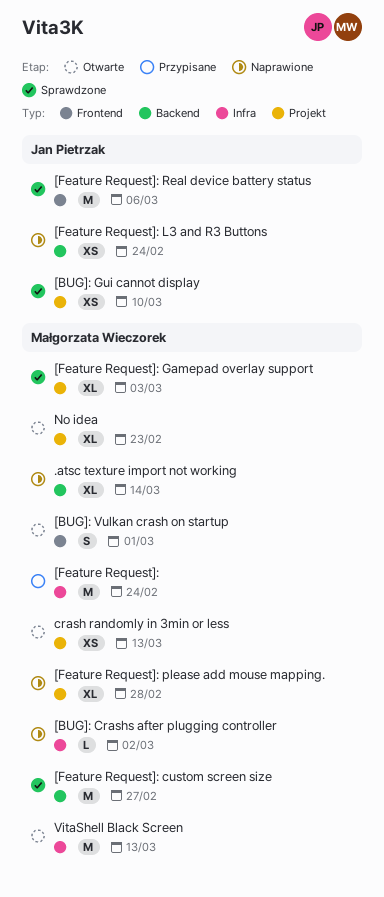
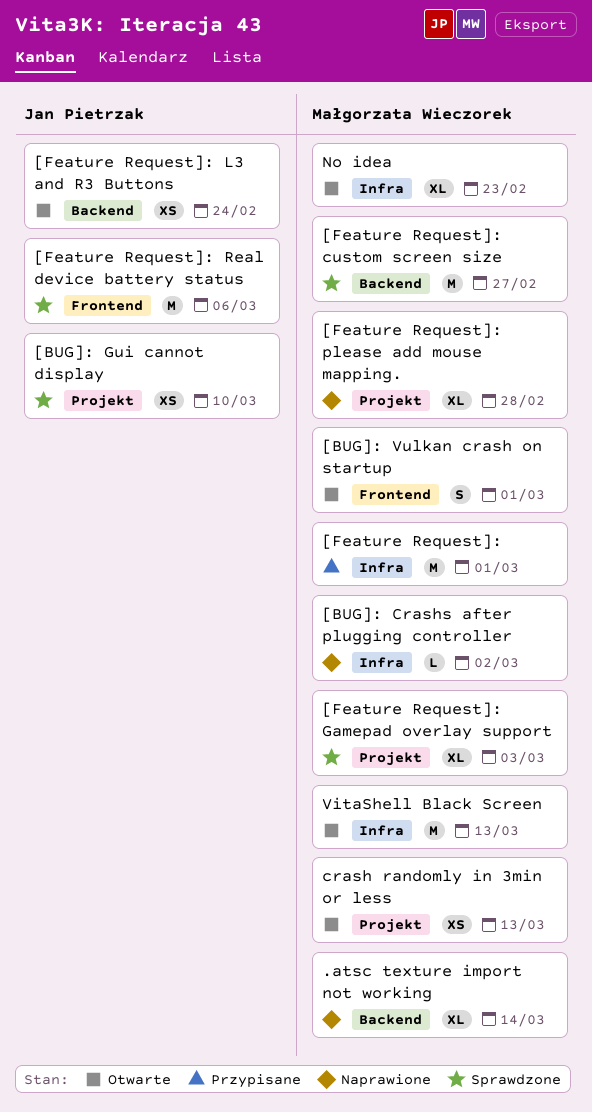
[Feature Request]:, due: Feb 24 -> Mar 1
[Feature Request]: L3 and R3 Buttons, status: Naprawione -> Otwarte
No idea, label: Projekt -> Infra

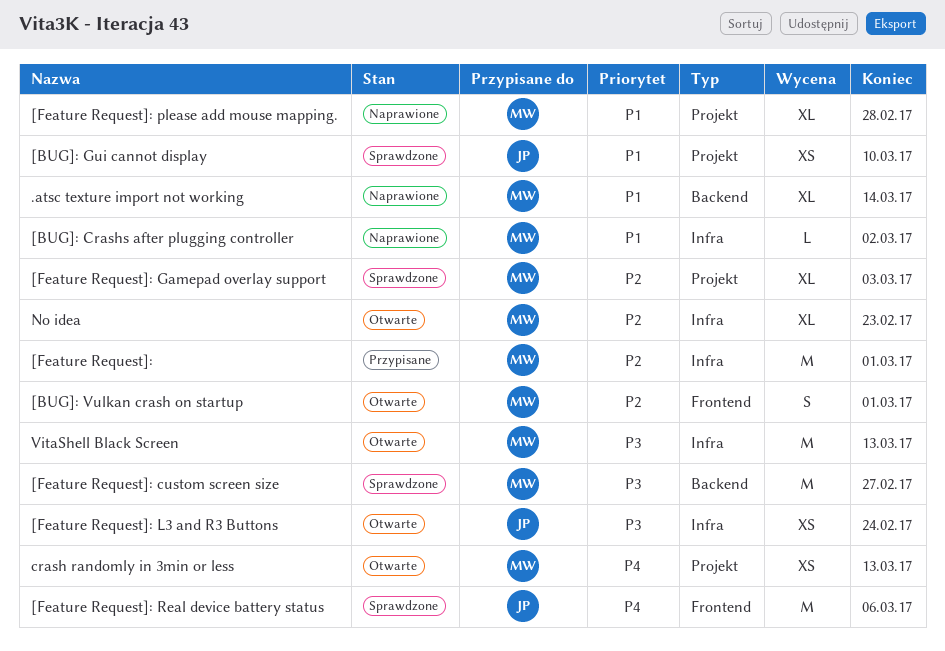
[Feature Request]: L3 and R3 Buttons, label: Backend -> Infra

